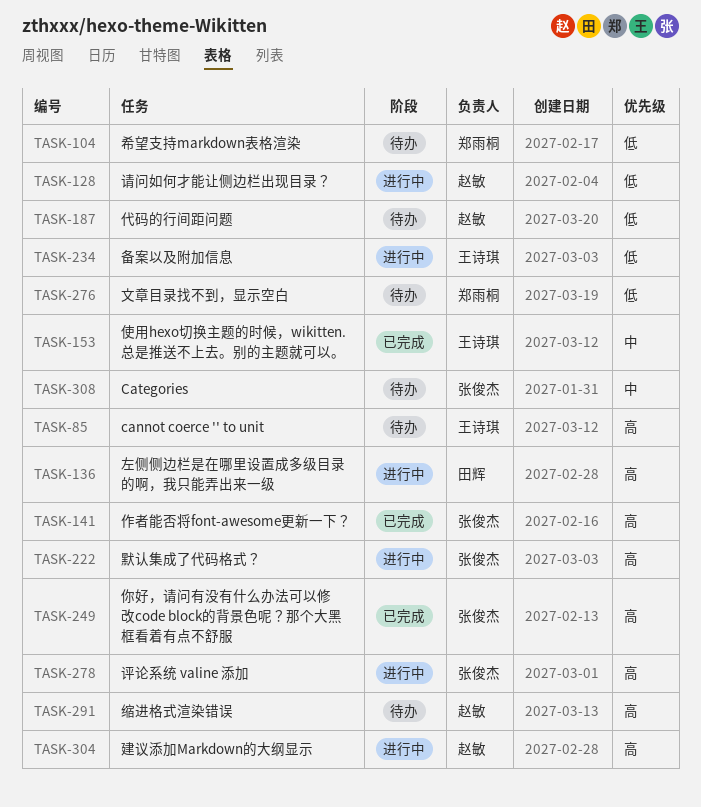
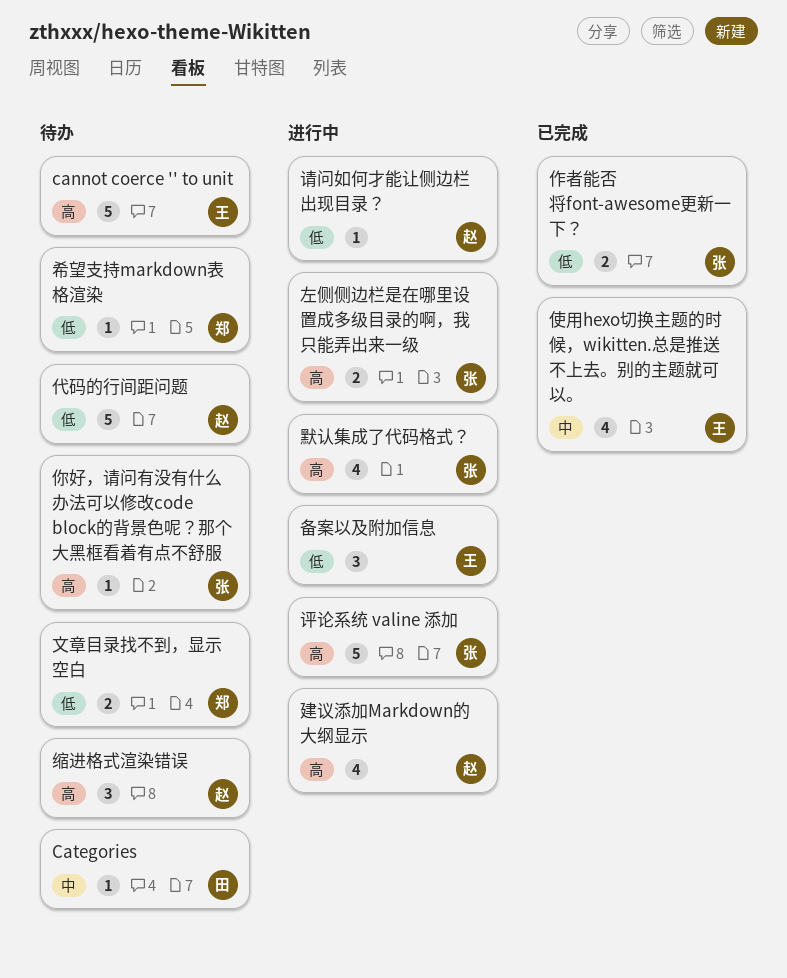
Categories, owner: 张俊杰 -> 田辉
作者能否将font-awesome更新一下？, priority: 高 -> 低
你好，请问有没有什么办法可以修改code block的背景色呢？那个大黑框看着有点不舒服, status: 已完成 -> 待办
左侧侧边栏是在哪里设置成多级目录的啊，我只能弄出来一级, owner: 田辉 -> 张俊杰

